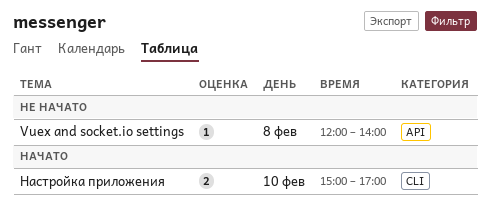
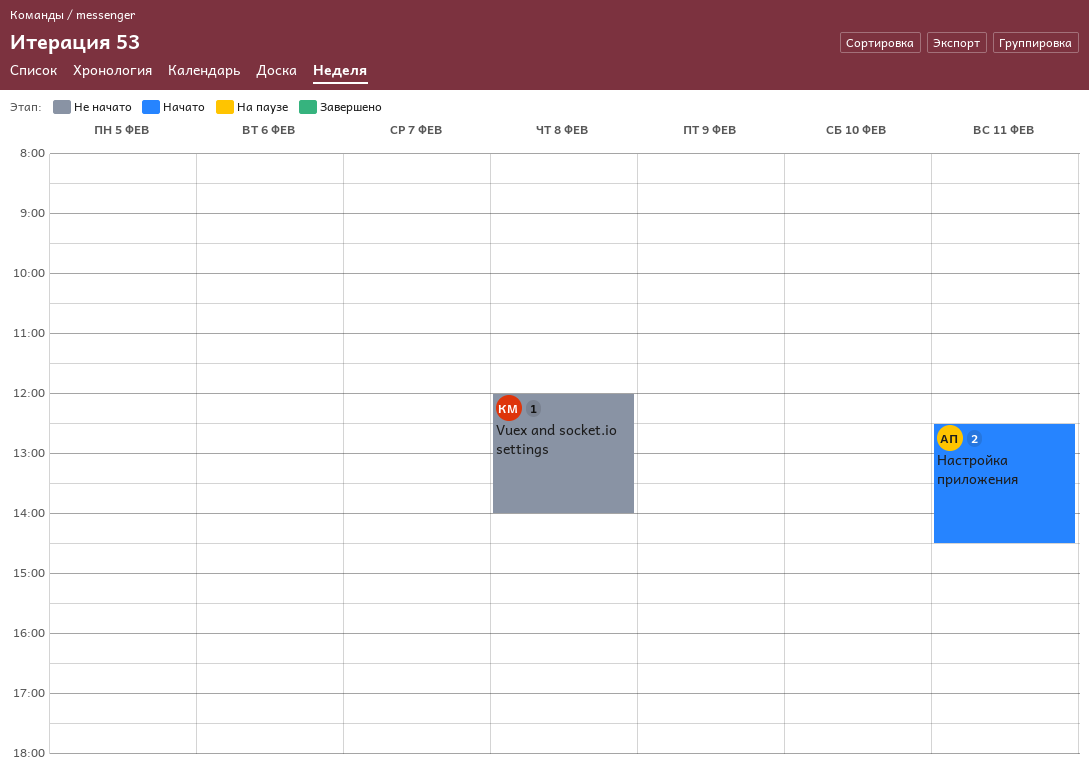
Настройка приложения, day: Feb 10 -> Feb 11
Настройка приложения, begins: 15:00 -> 12:30
Настройка приложения, ends: 17:00 -> 14:30

